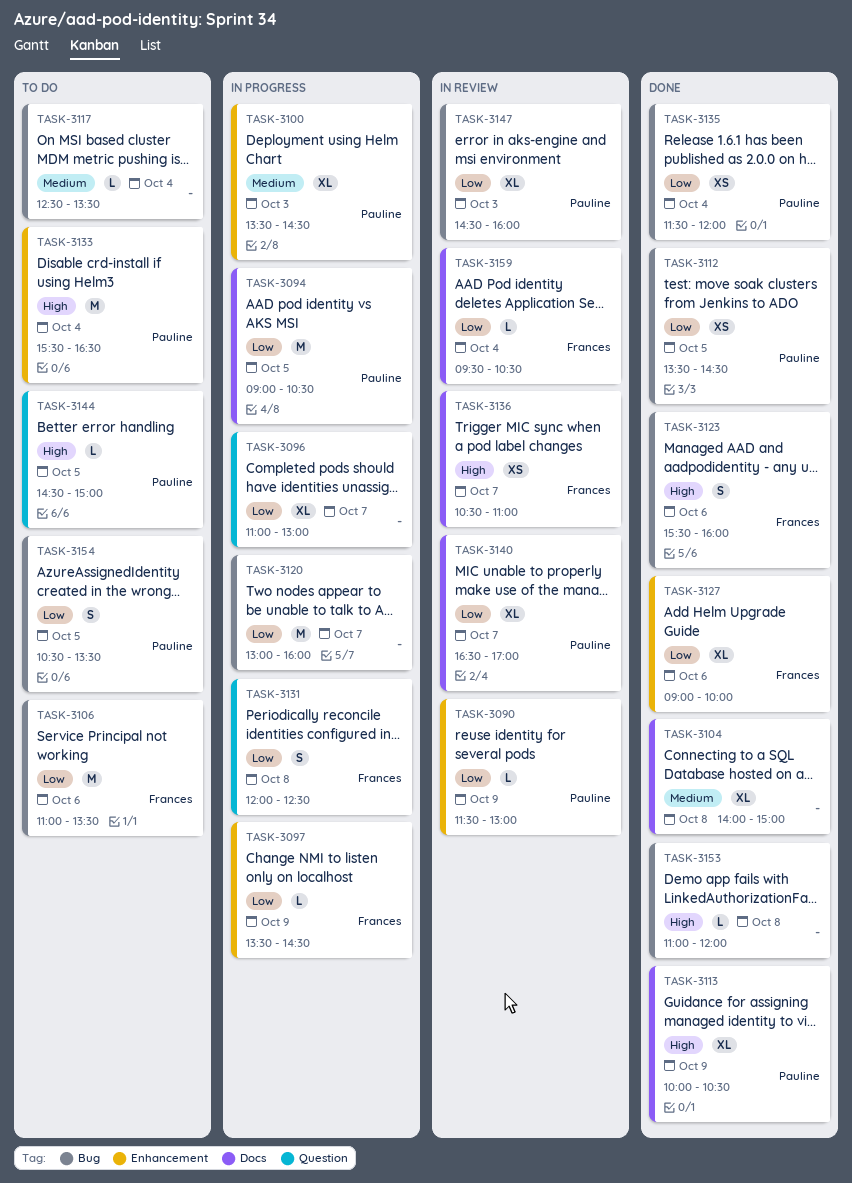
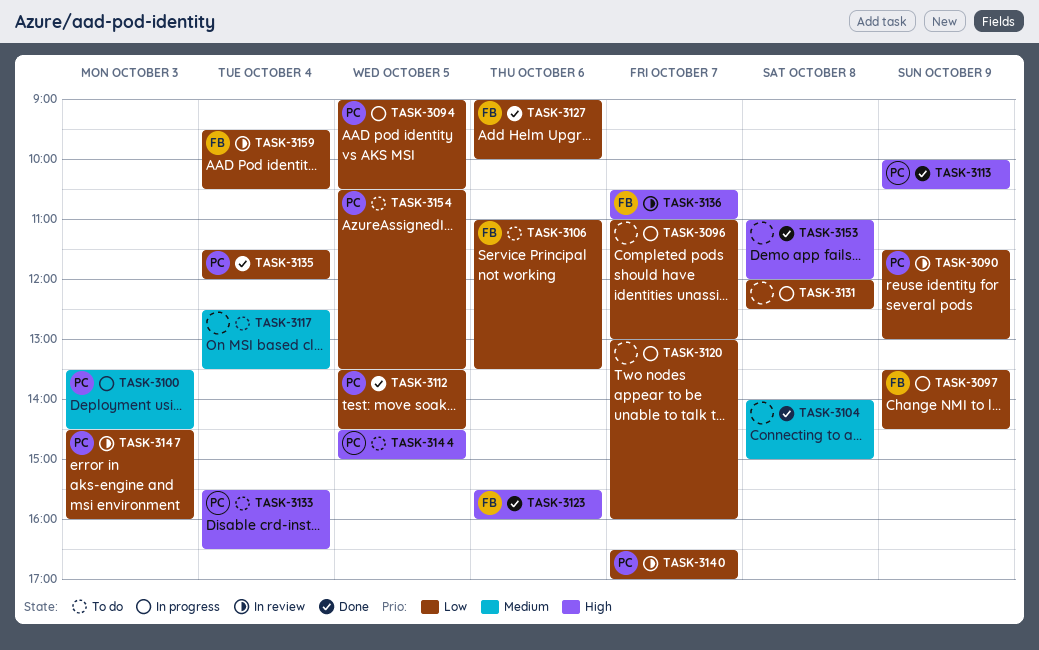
TASK-3131, owner: Frances -> none

